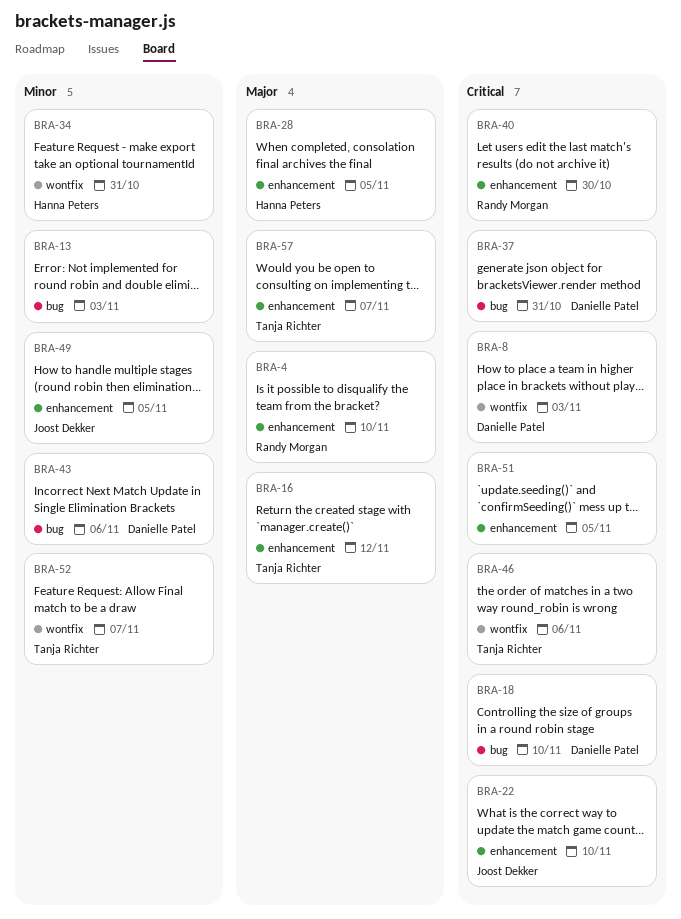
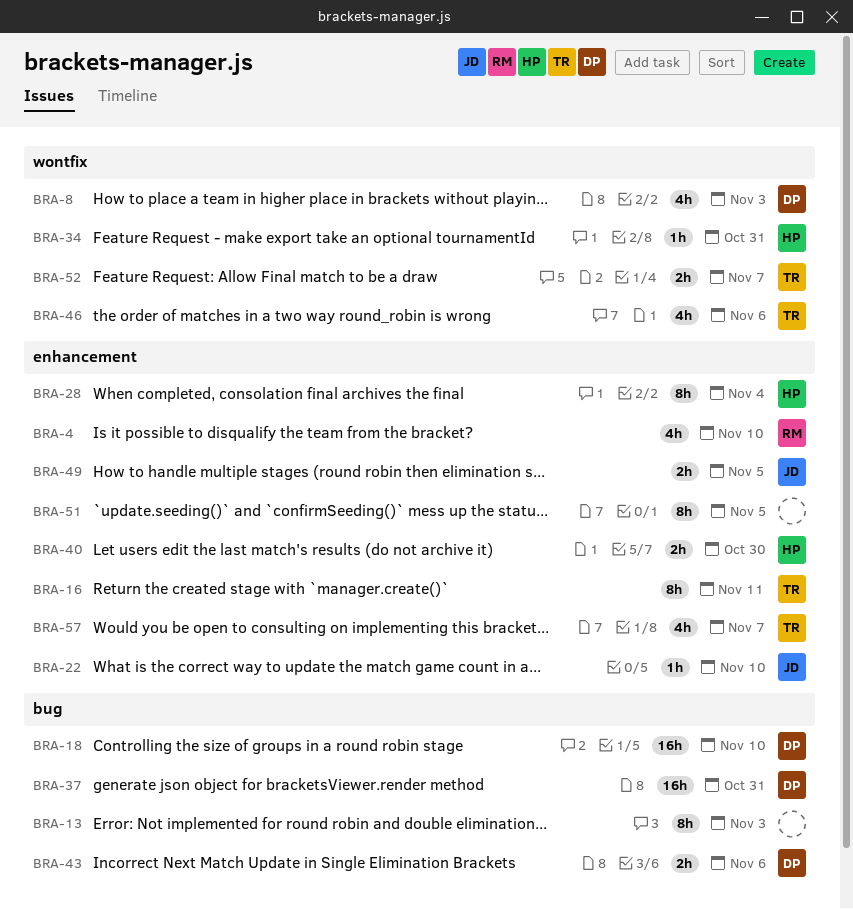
BRA-16, due: Nov 12 -> Nov 11
BRA-28, due: Nov 5 -> Nov 4
BRA-40, owner: Randy Morgan -> Hanna Peters

